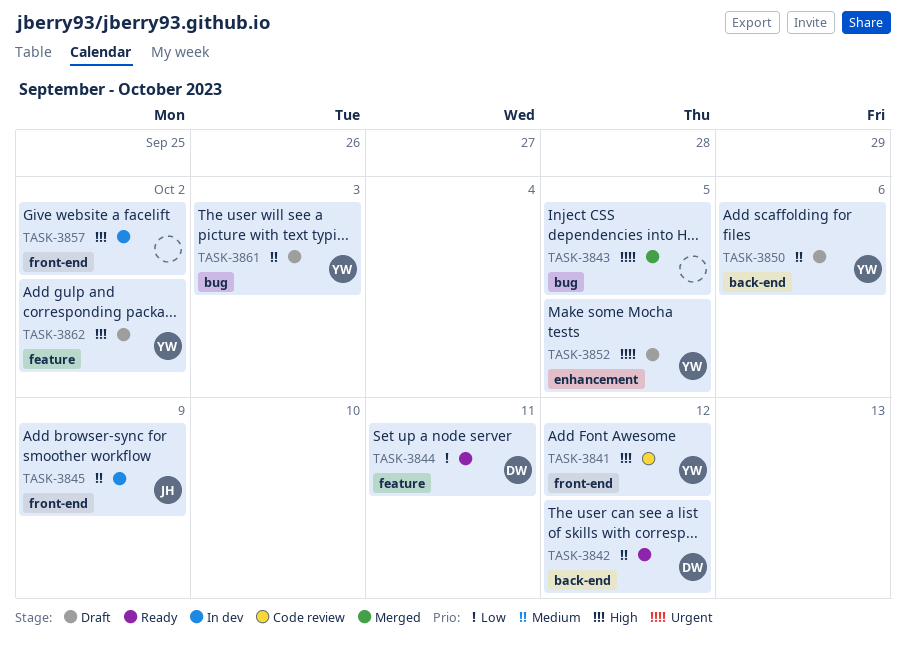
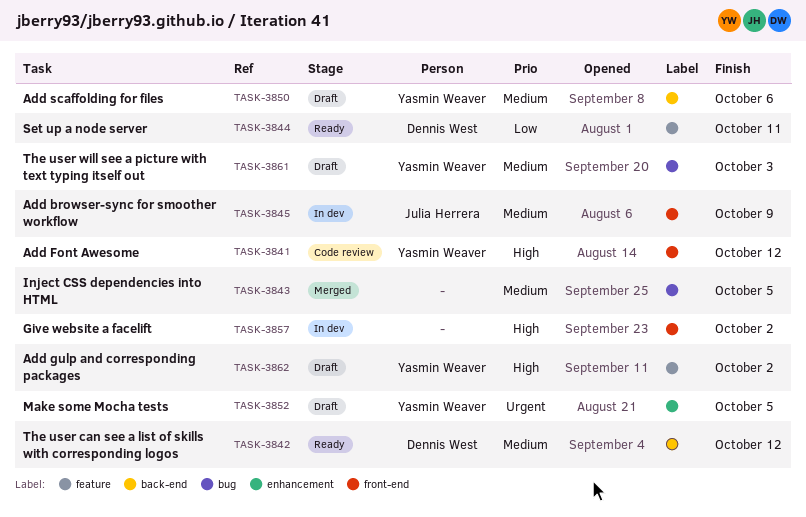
TASK-3843, priority: Urgent -> Medium

